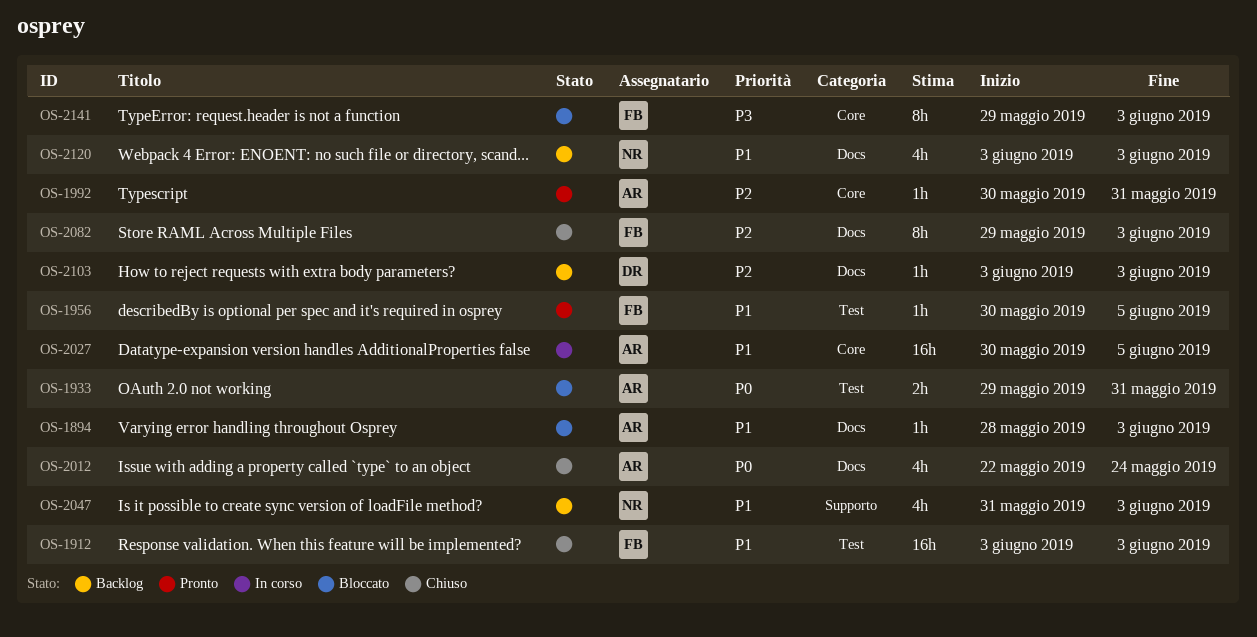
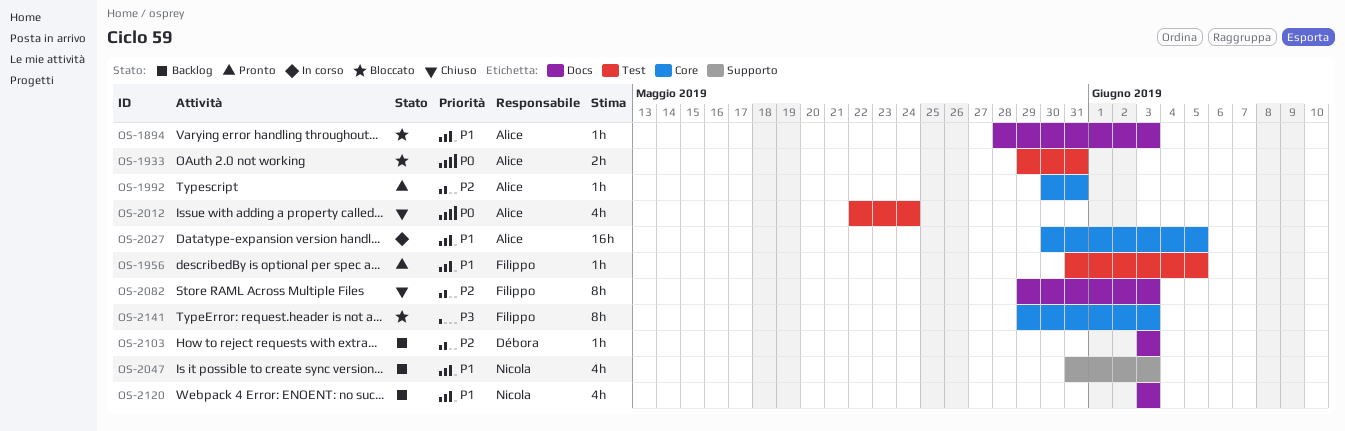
OS-1912: present -> none
OS-1956, start: May 30 -> May 31
OS-2012, label: Docs -> Test

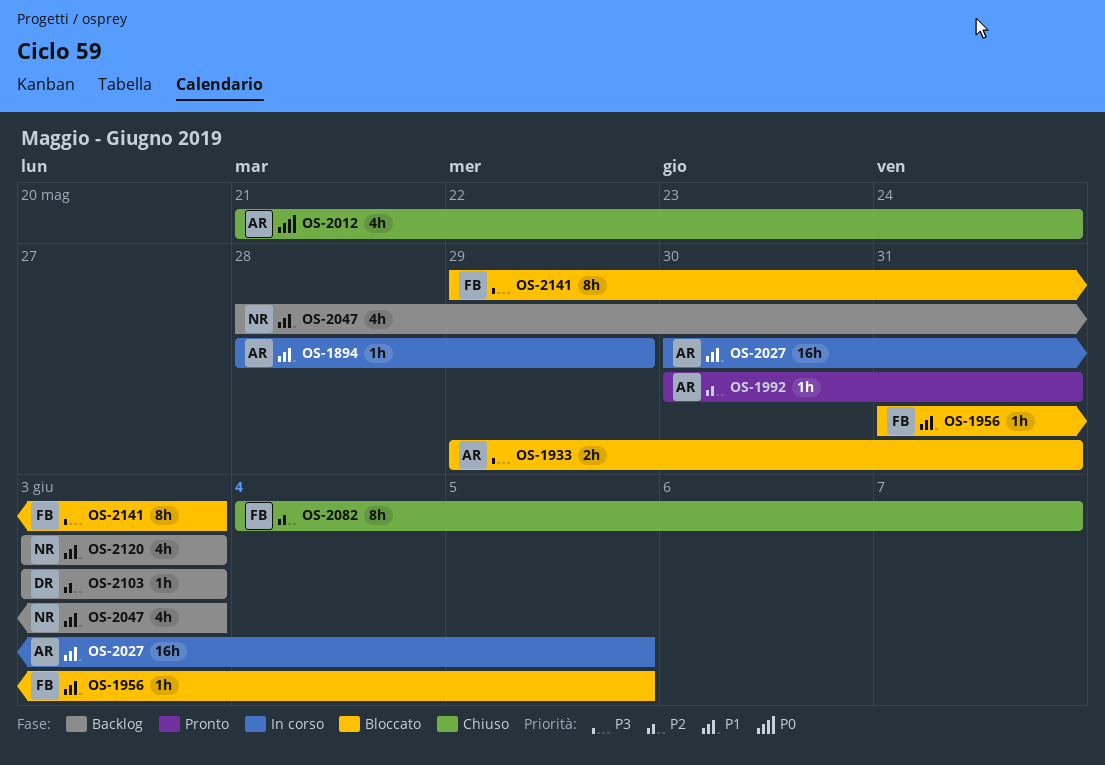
OS-1894, status: Bloccato -> In corso
OS-1894, due: Jun 3 -> May 29
OS-1933, priority: P0 -> P3
OS-1956, status: Pronto -> Bloccato
OS-2012, start: May 22 -> May 21
OS-2047, start: May 31 -> May 28
OS-2082, start: May 29 -> Jun 4
OS-2082, due: Jun 3 -> Jun 7

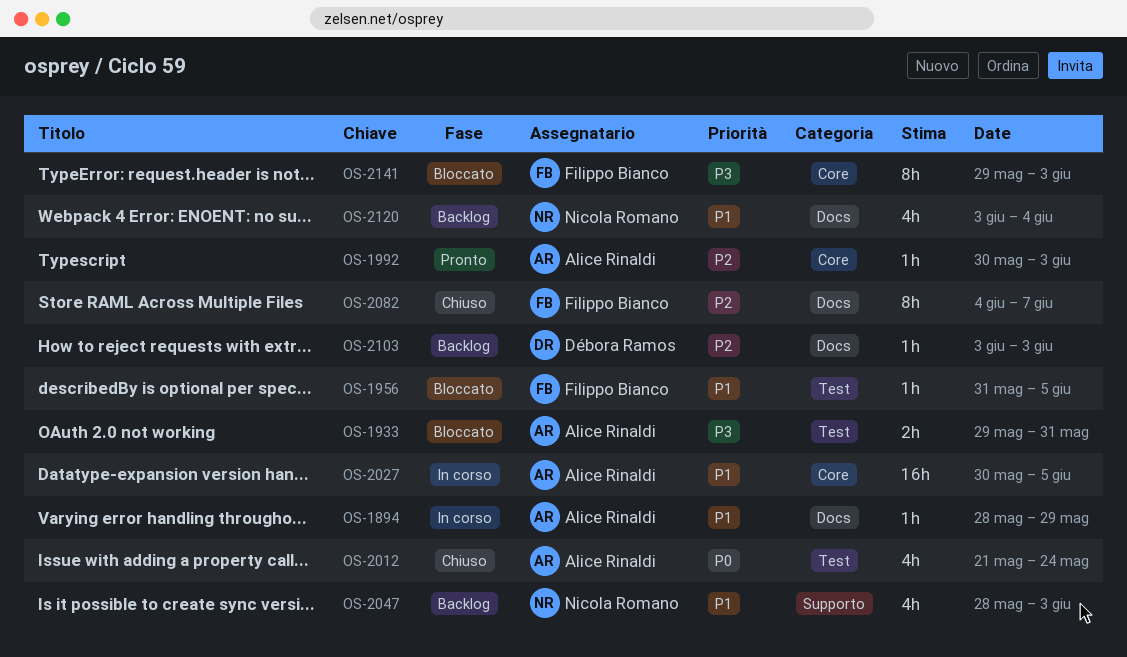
OS-1992, due: May 31 -> Jun 3
OS-2120, due: Jun 3 -> Jun 4

